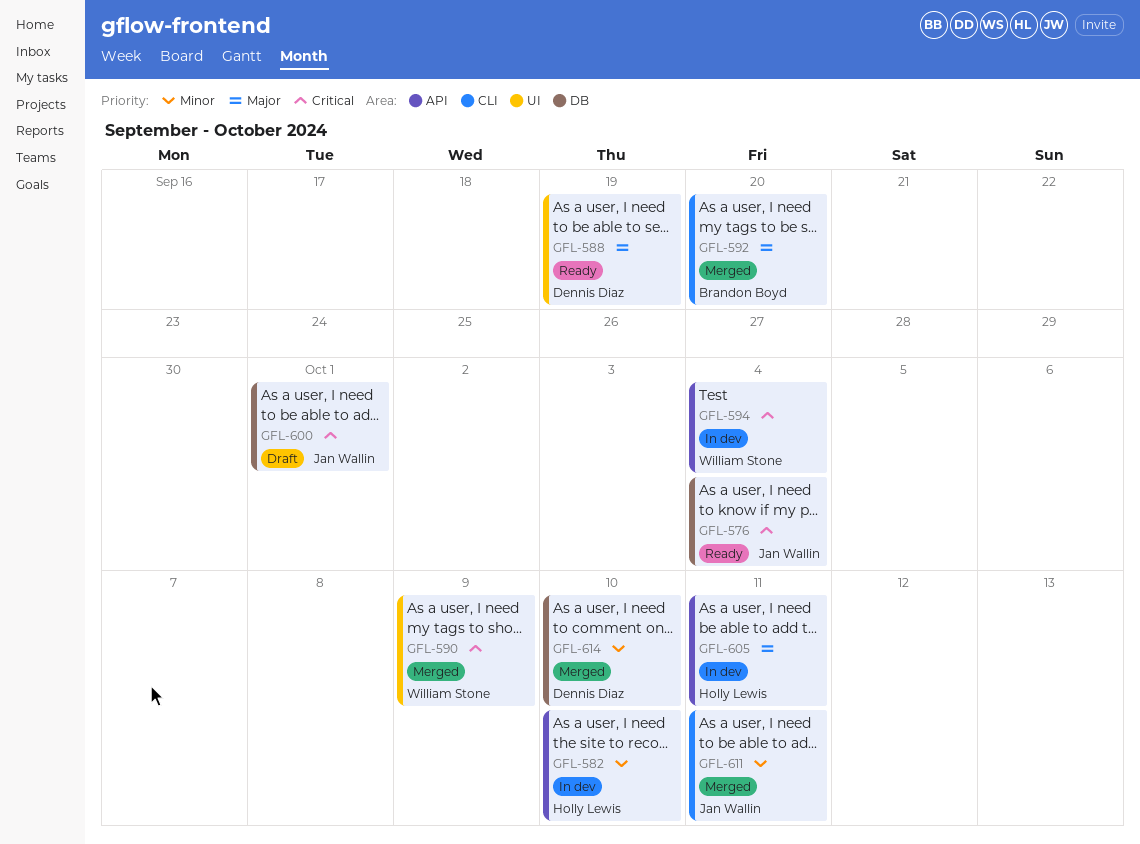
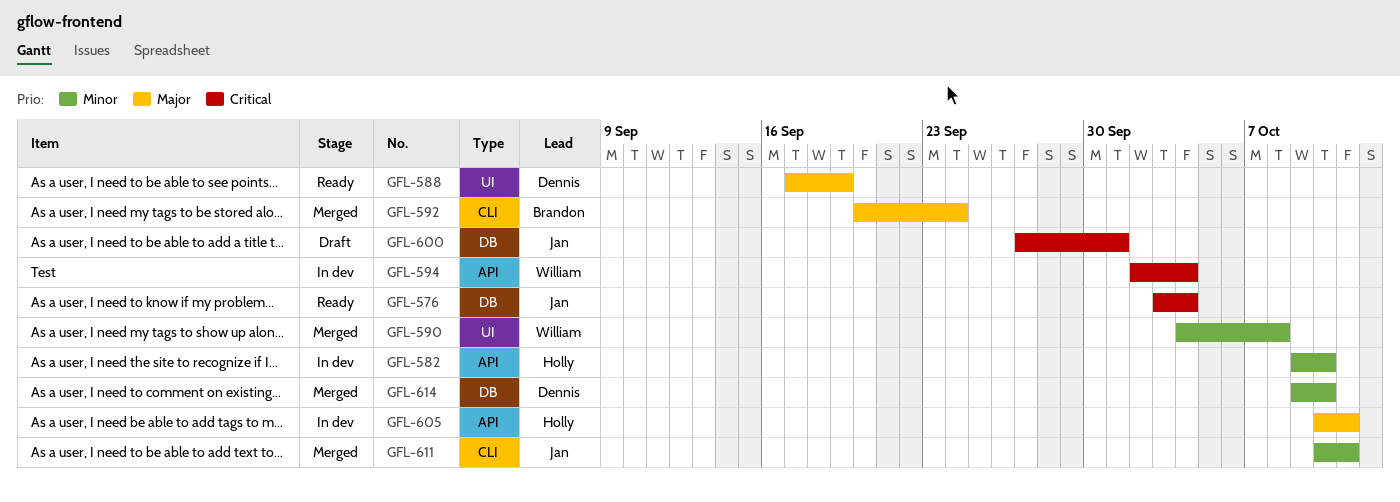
GFL-590, priority: Critical -> Minor
GFL-590, due: Oct 9 -> Oct 8
GFL-592, due: Sep 20 -> Sep 24

